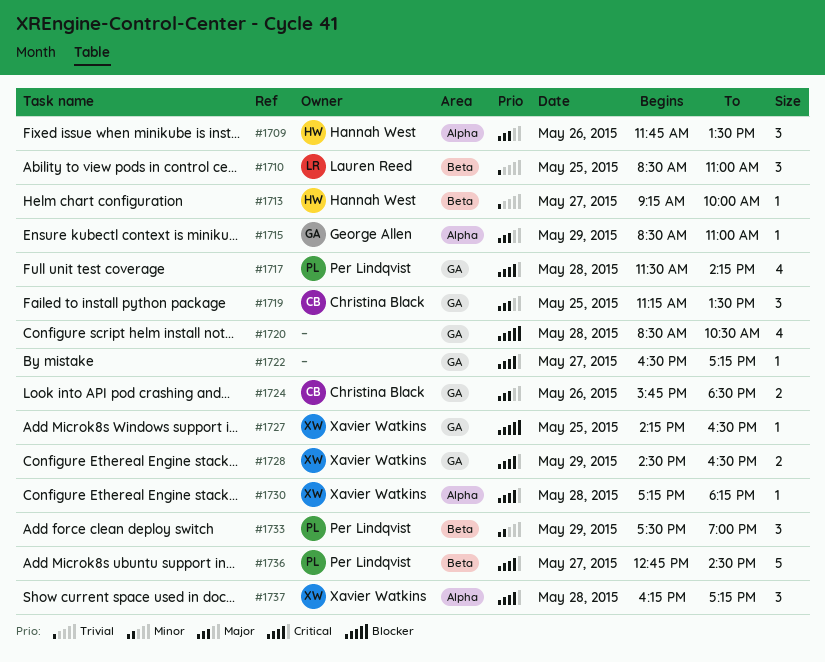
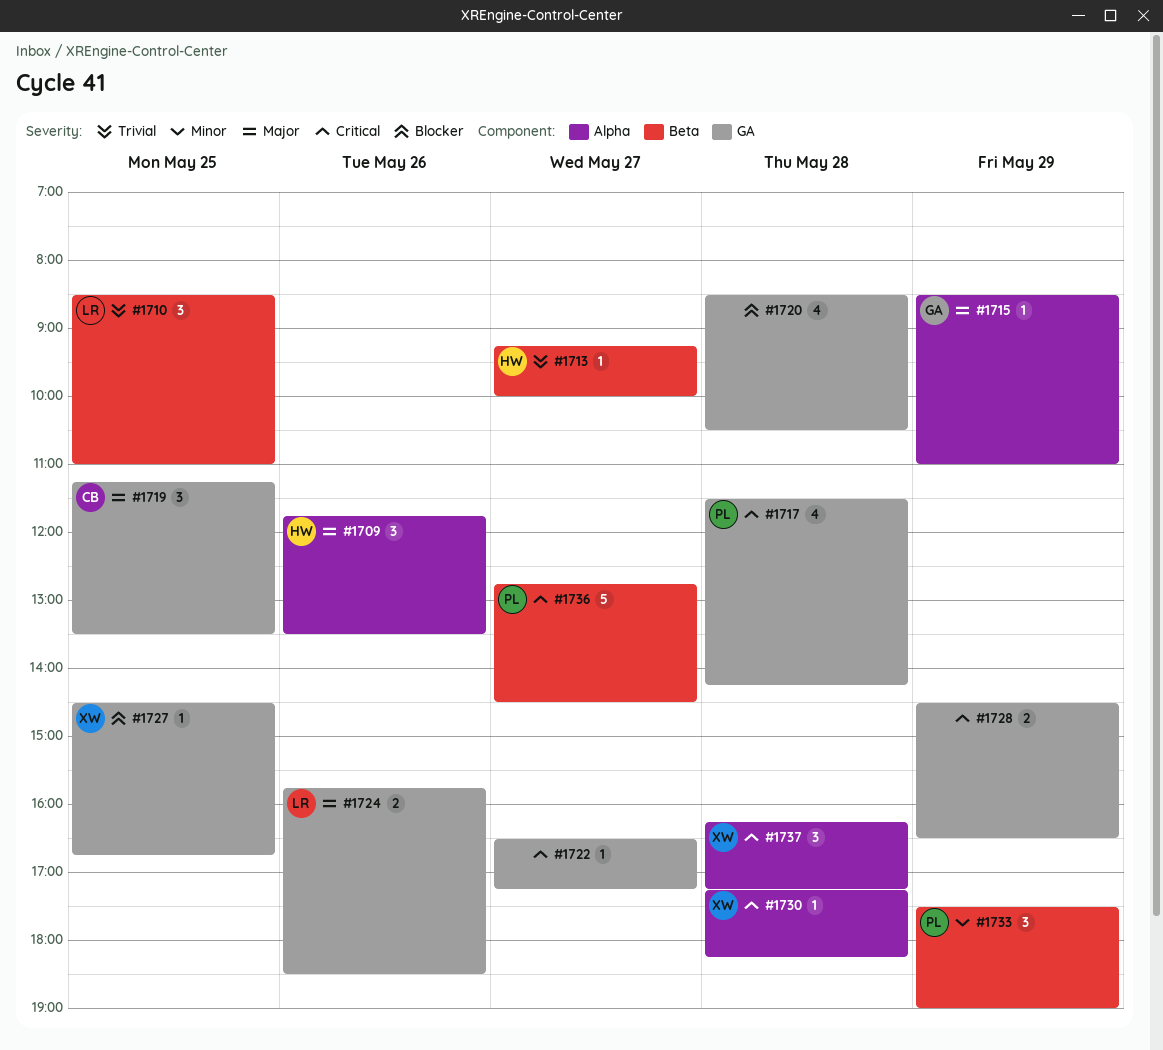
#1724, owner: Christina Black -> Lauren Reed
#1727, begins: 14:15 -> 14:30
#1727, ends: 16:30 -> 16:45
#1728, owner: Xavier Watkins -> none

